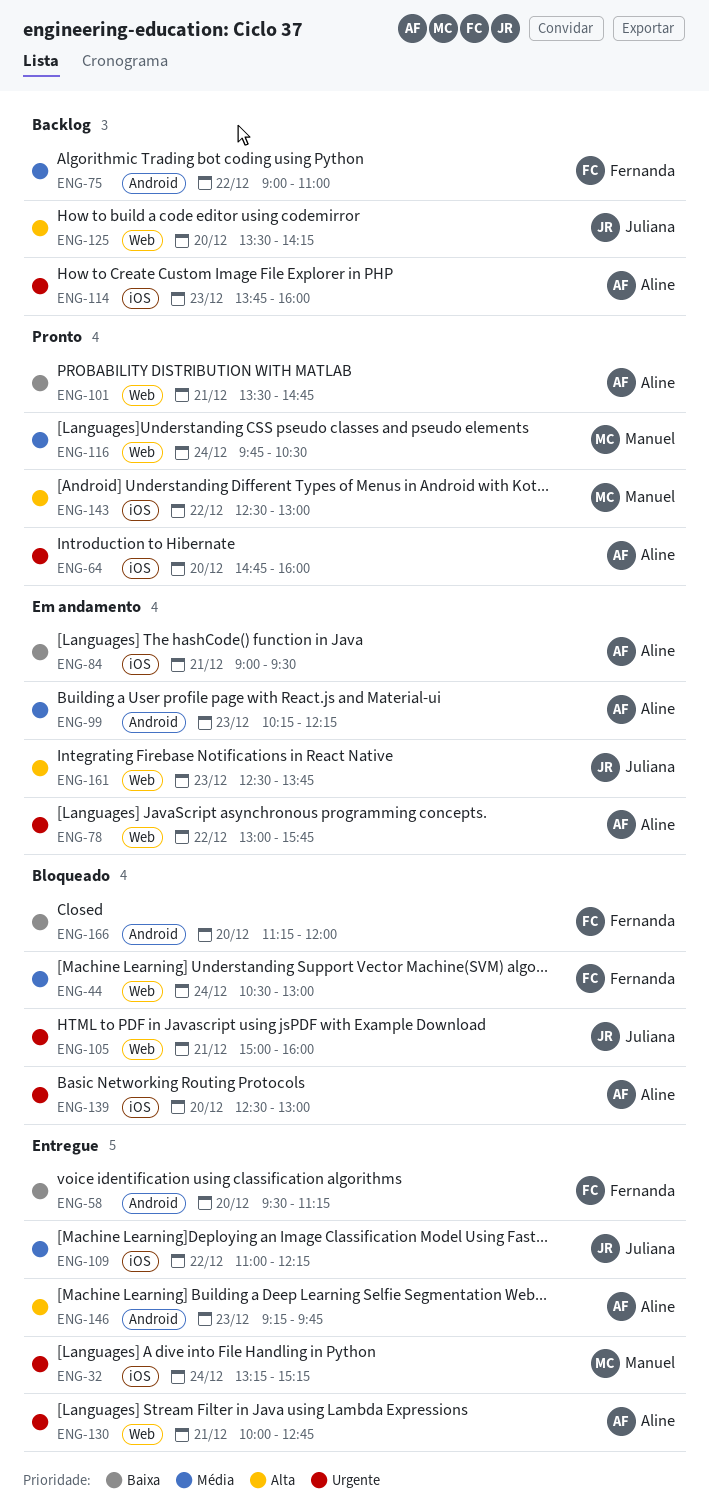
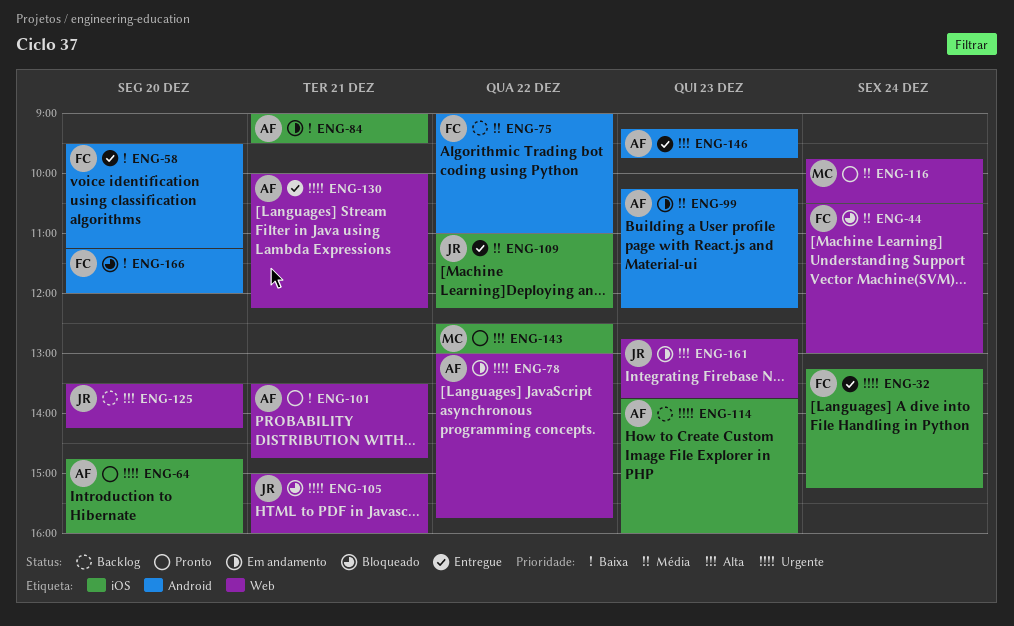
ENG-32, owner: Manuel -> Fernanda
ENG-130, ends: 12:45 -> 12:15
ENG-139: present -> none
ENG-161, begins: 12:30 -> 12:45

